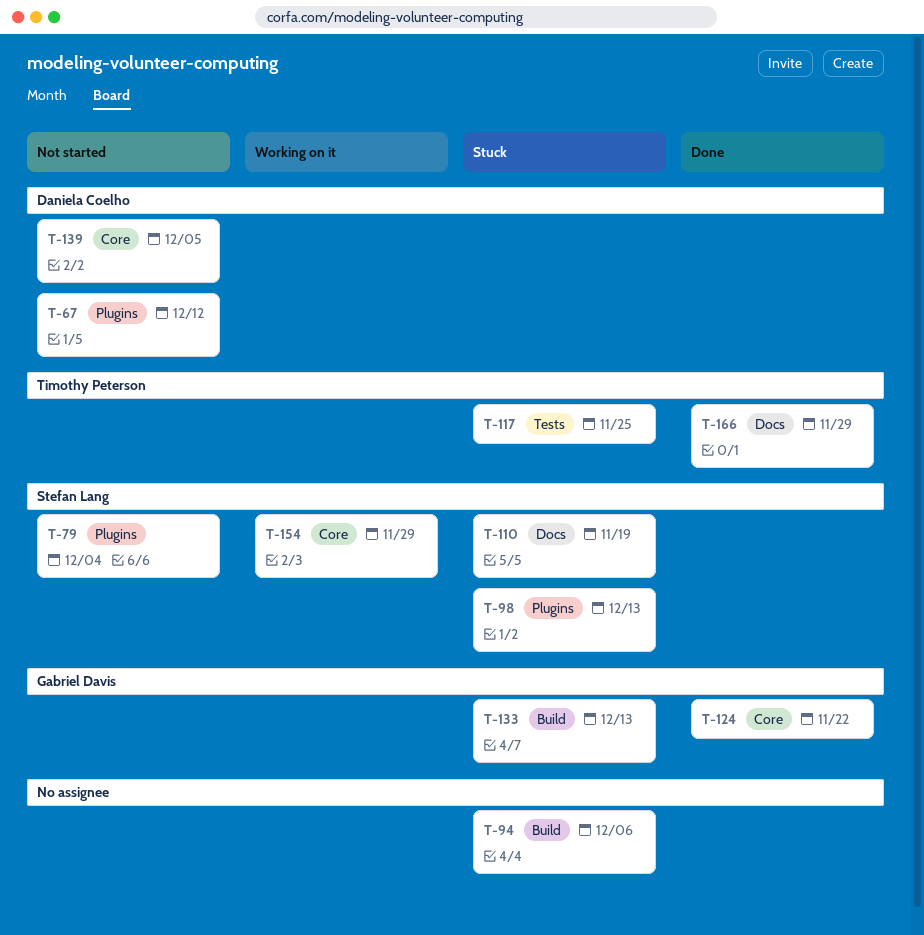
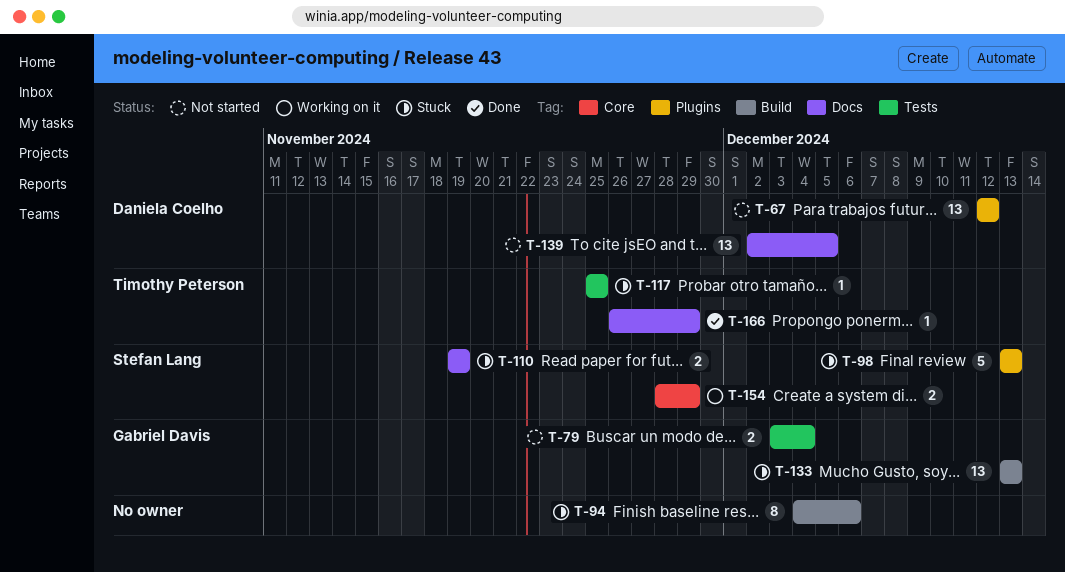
T-79, owner: Stefan Lang -> Gabriel Davis
T-79, label: Plugins -> Tests
T-124: present -> none
T-139, label: Core -> Docs

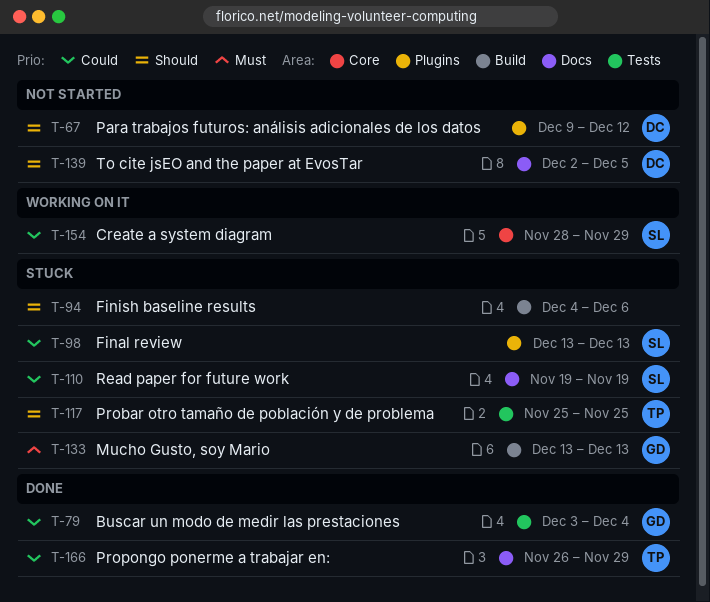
T-67, start: Dec 12 -> Dec 9
T-79, status: Not started -> Done

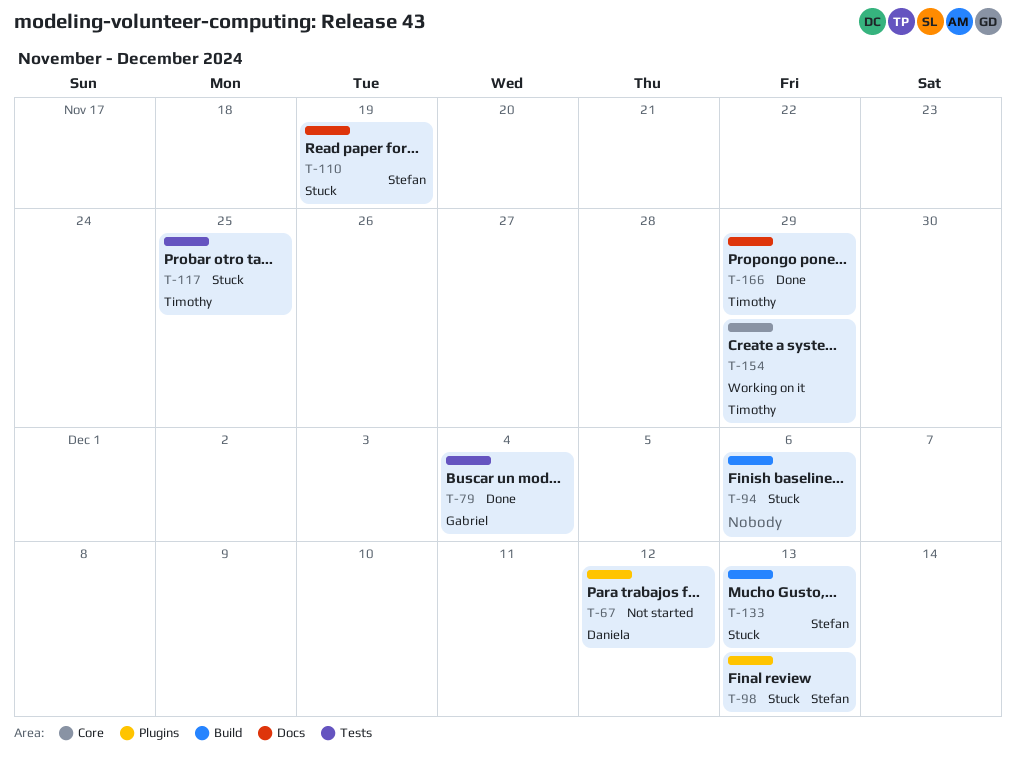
T-133, owner: Gabriel -> Stefan
T-139: present -> none
T-154, owner: Stefan -> Timothy

